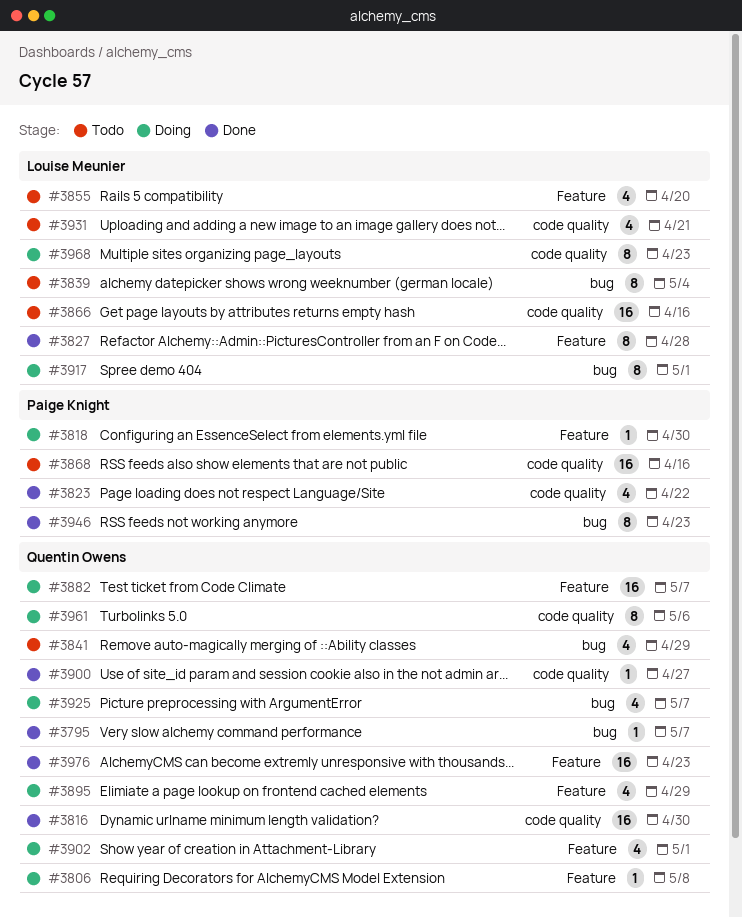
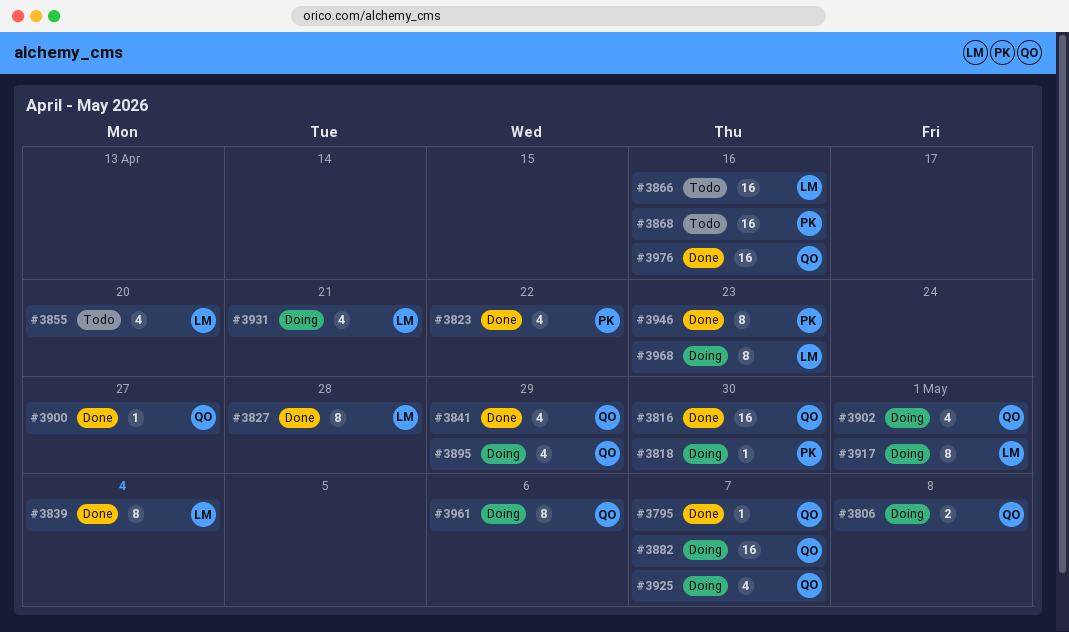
#3806, estimate: 1 -> 2
#3839, status: Todo -> Done
#3841, status: Todo -> Done
#3931, status: Todo -> Doing
#3976, due: Apr 23 -> Apr 16

